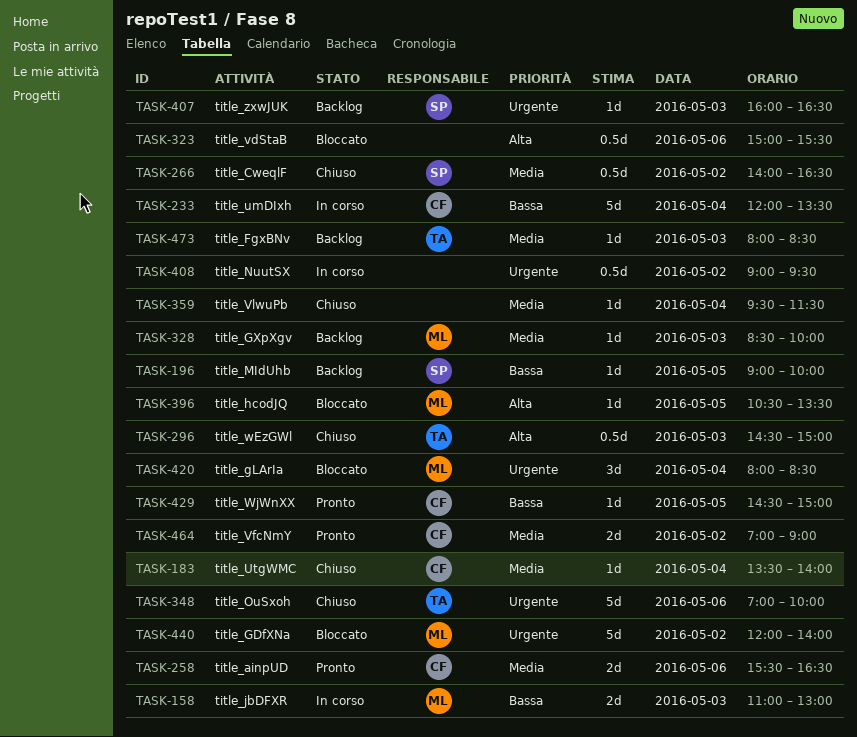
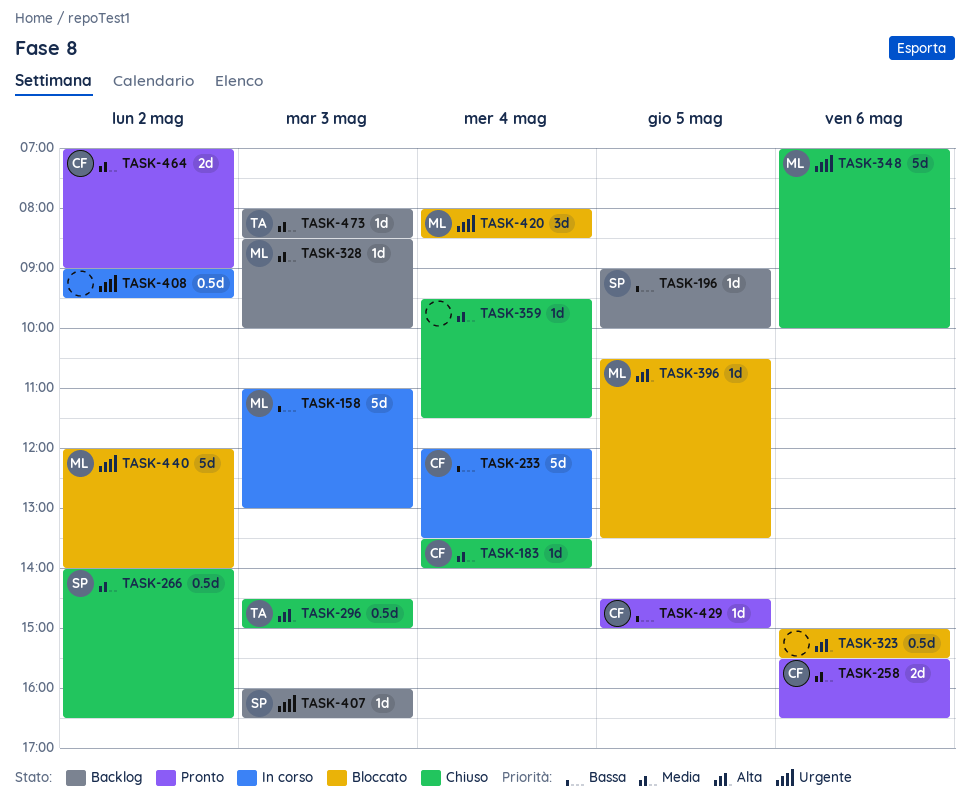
TASK-158, estimate: 2d -> 5d
TASK-348, owner: TA -> ML

